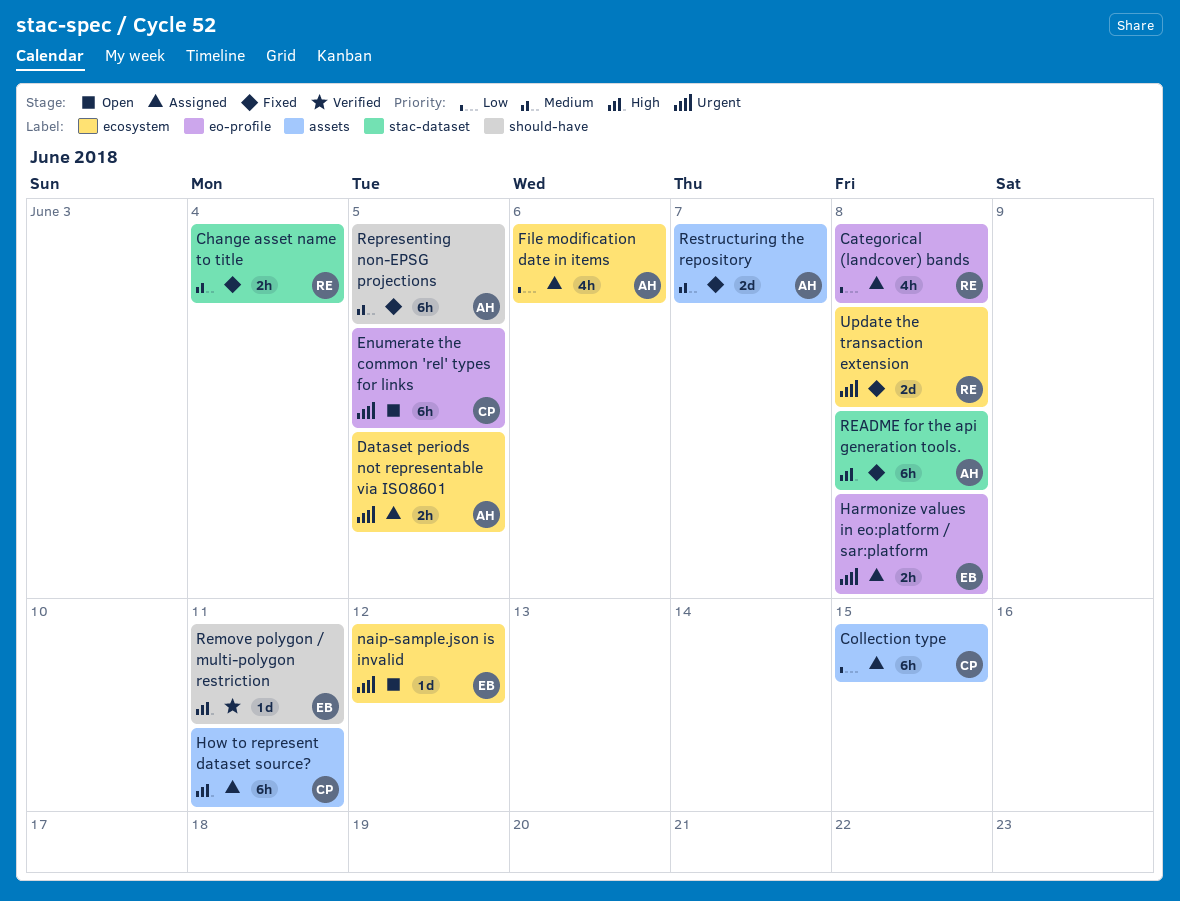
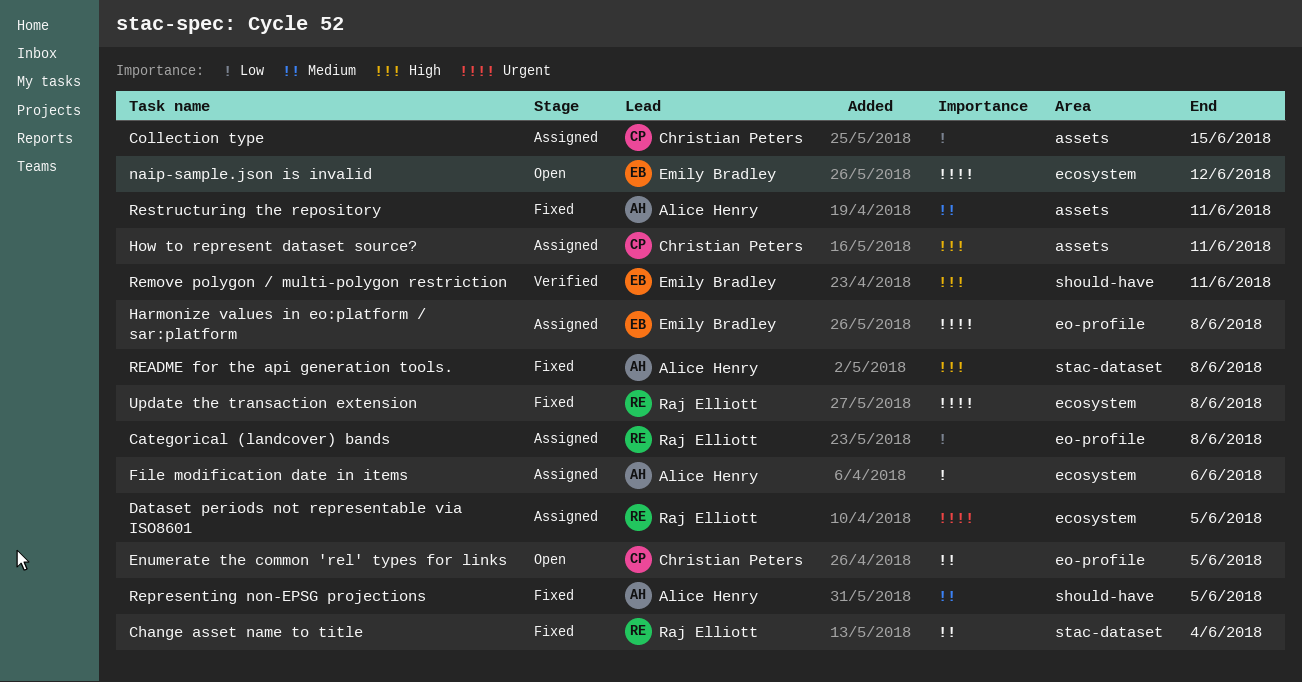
Dataset periods not representable via ISO8601, owner: Alice Henry -> Raj Elliott
Enumerate the common 'rel' types for links, priority: Urgent -> Medium
Restructuring the repository, due: Jun 7 -> Jun 11

